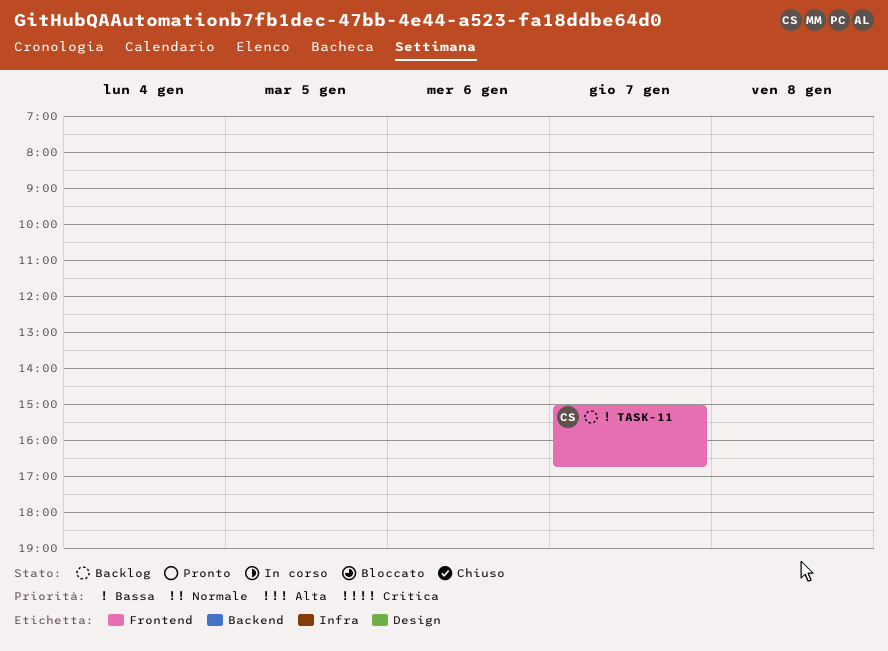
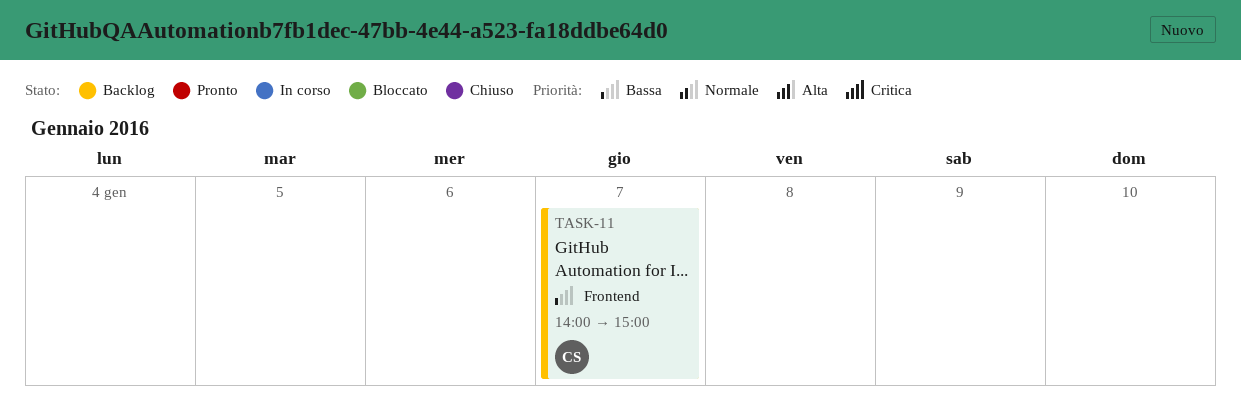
TASK-11, begins: 15:00 -> 14:00
TASK-11, ends: 16:45 -> 15:00

